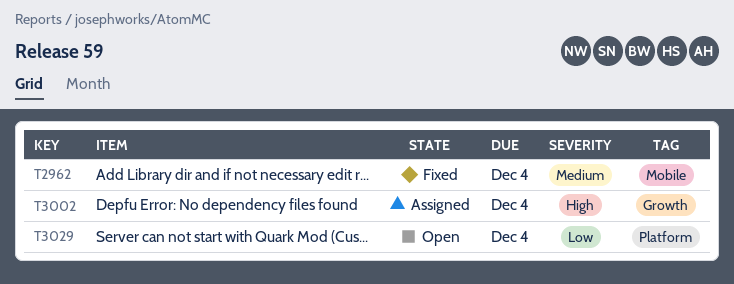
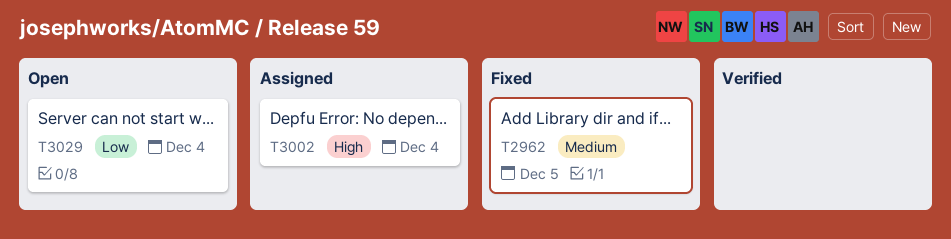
T2962, due: Dec 4 -> Dec 5

